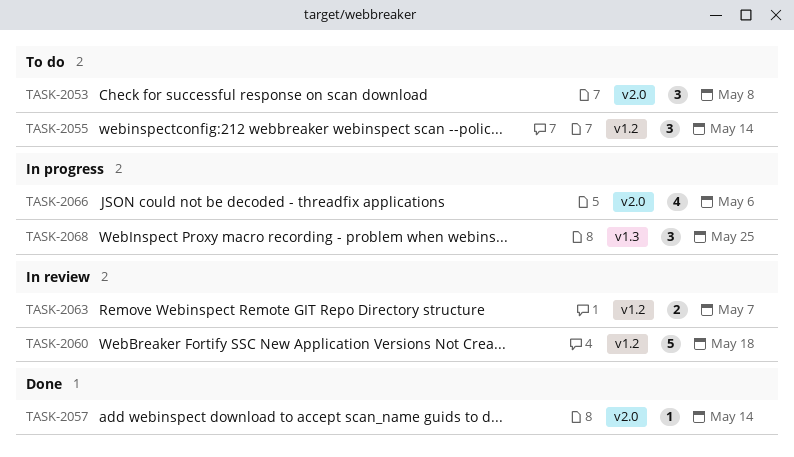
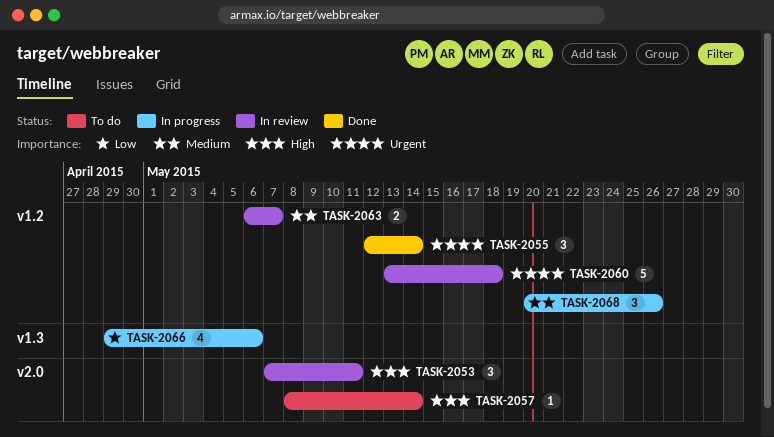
TASK-2053, status: To do -> In review
TASK-2053, due: May 8 -> May 11
TASK-2055, status: To do -> Done
TASK-2057, status: Done -> To do
TASK-2066, label: v2.0 -> v1.3
TASK-2068, label: v1.3 -> v1.2
TASK-2068, due: May 25 -> May 26

